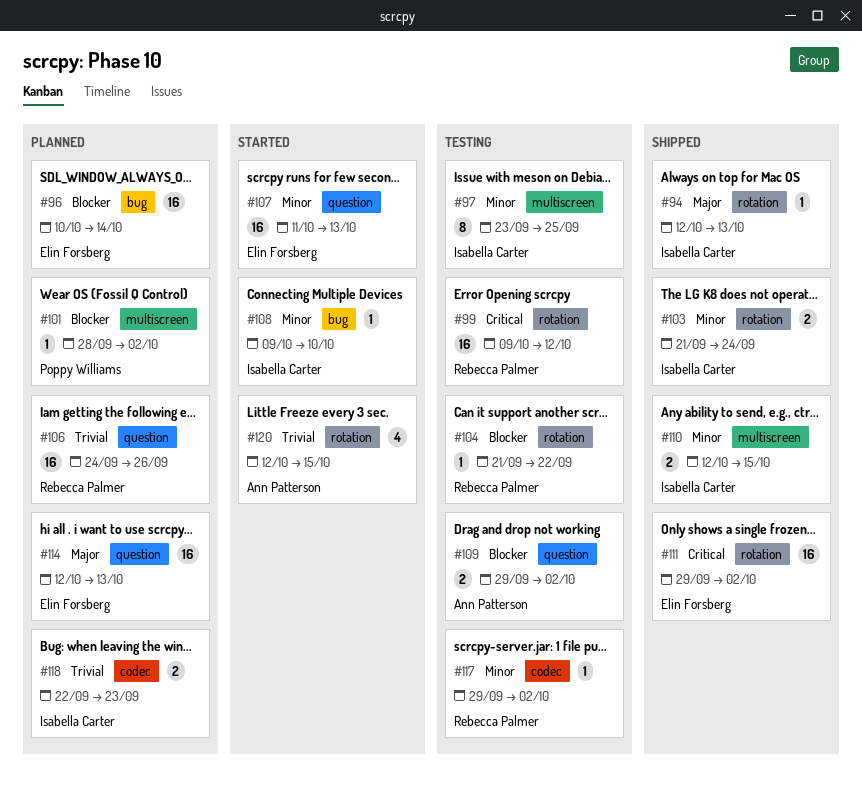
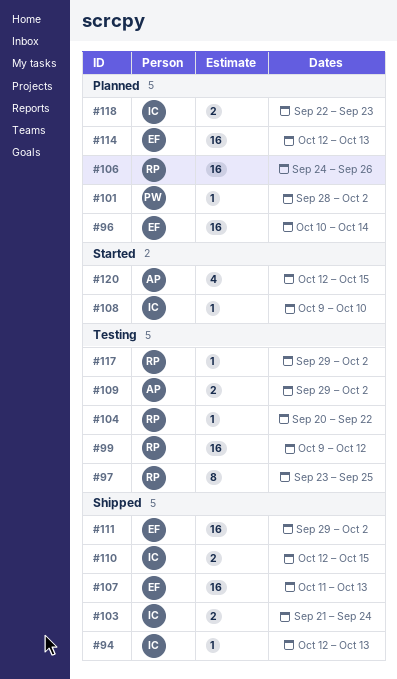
#97, owner: Isabella Carter -> Rebecca Palmer
#104, start: Sep 21 -> Sep 20
#107, status: Started -> Shipped

